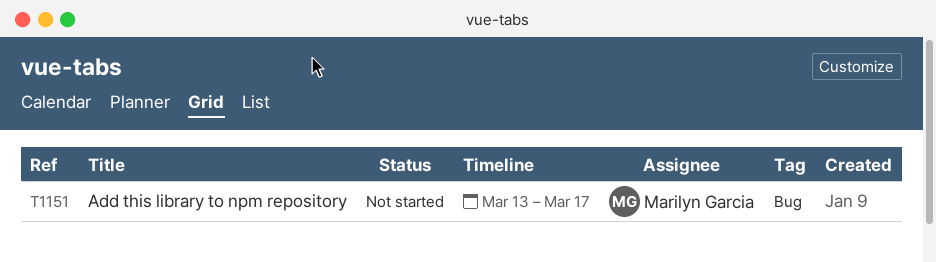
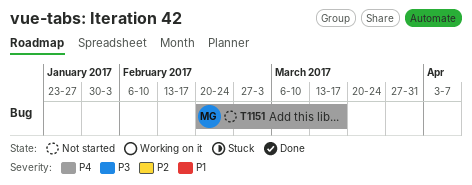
T1151, start: Mar 13 -> Feb 20

